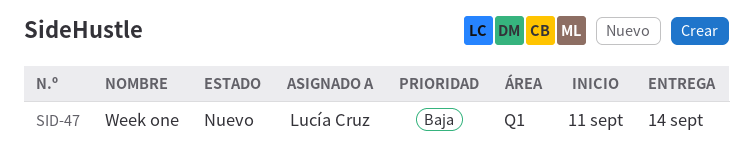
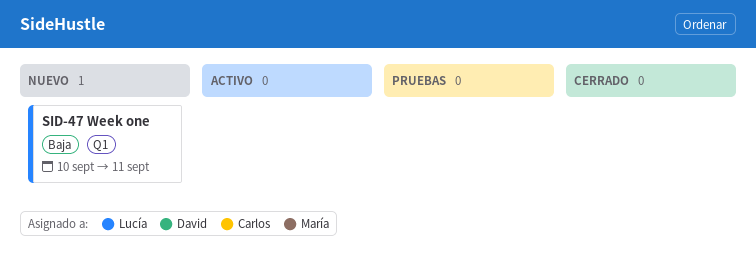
SID-47, start: Sep 11 -> Sep 10
SID-47, due: Sep 14 -> Sep 11

